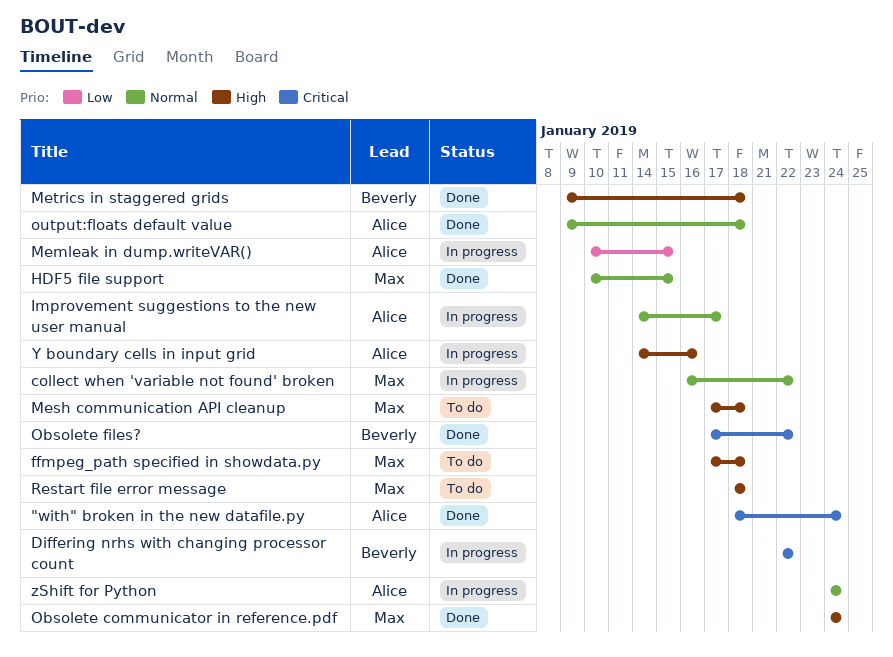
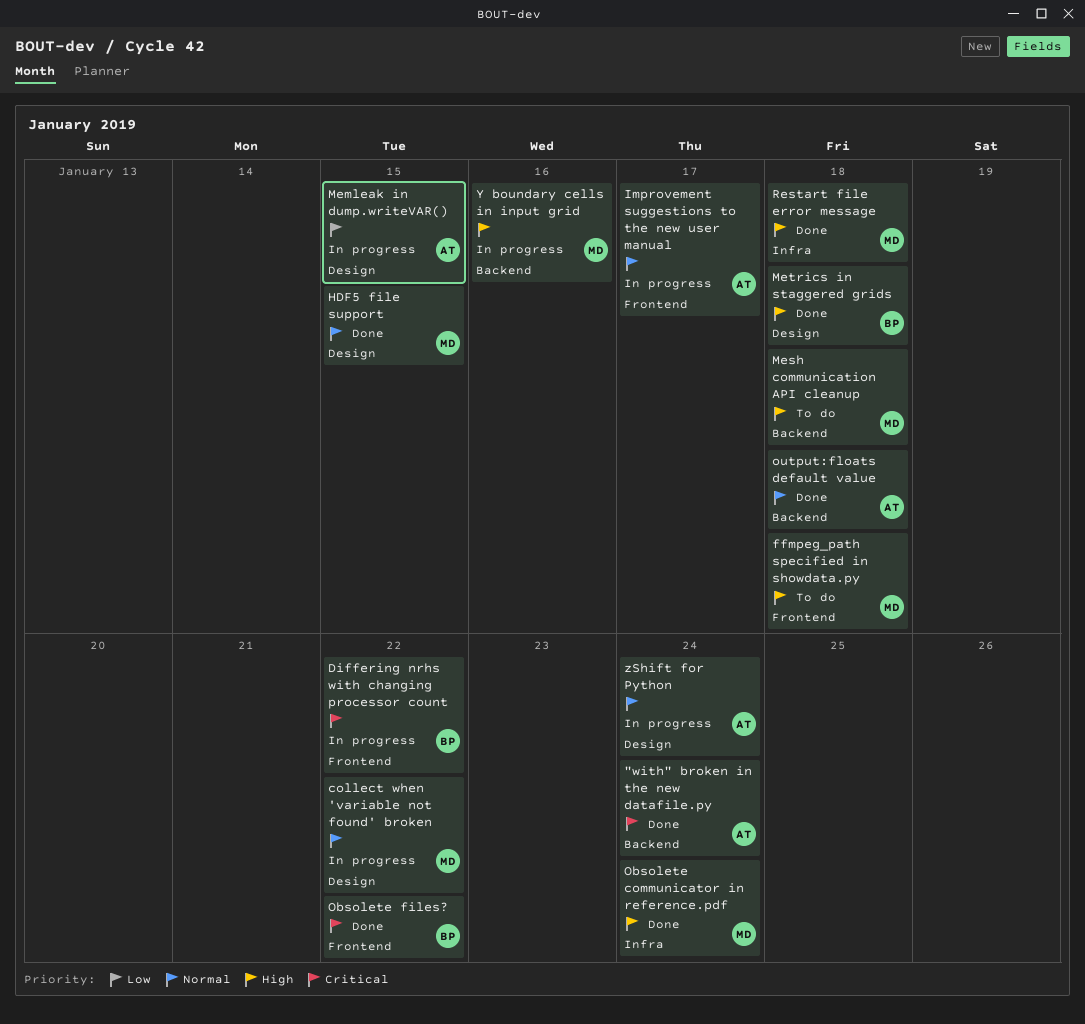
Restart file error message, status: To do -> Done
Y boundary cells in input grid, owner: Alice -> Max

